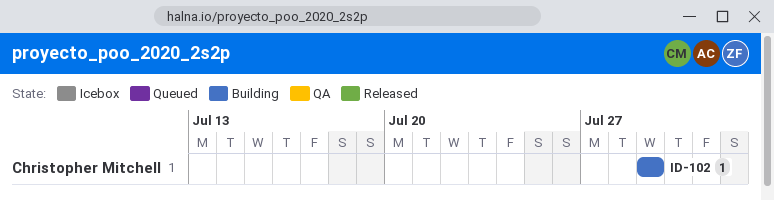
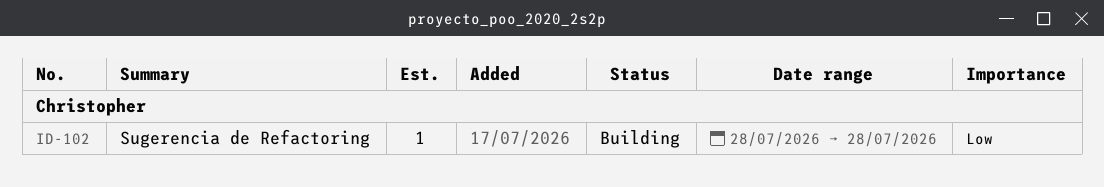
ID-102, start: Jul 29 -> Jul 28
ID-102, due: Jul 29 -> Jul 28

